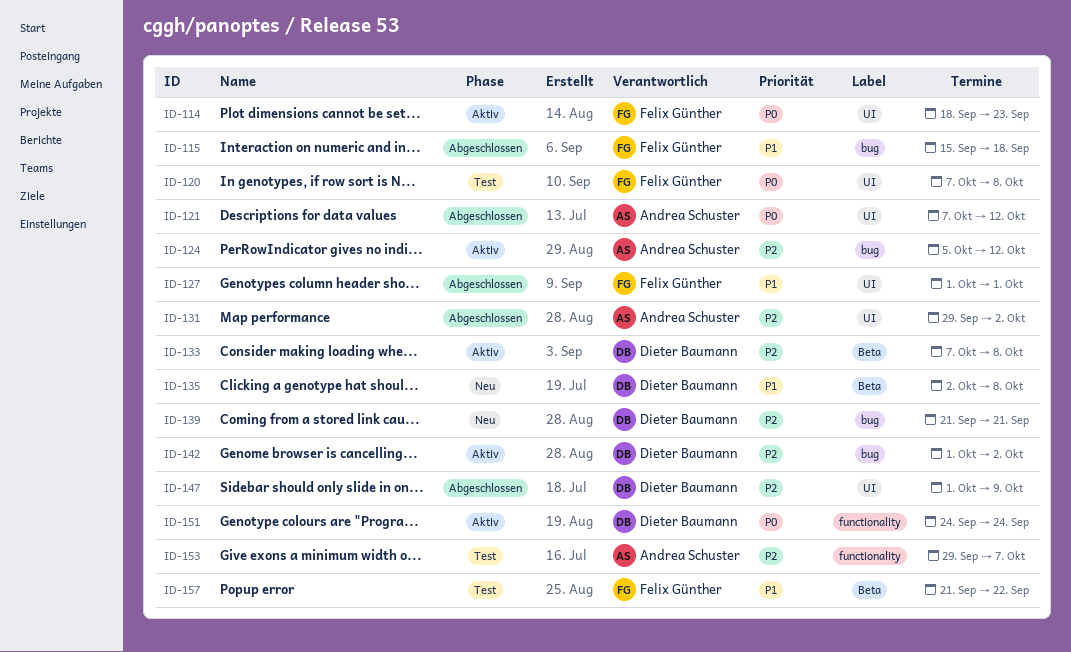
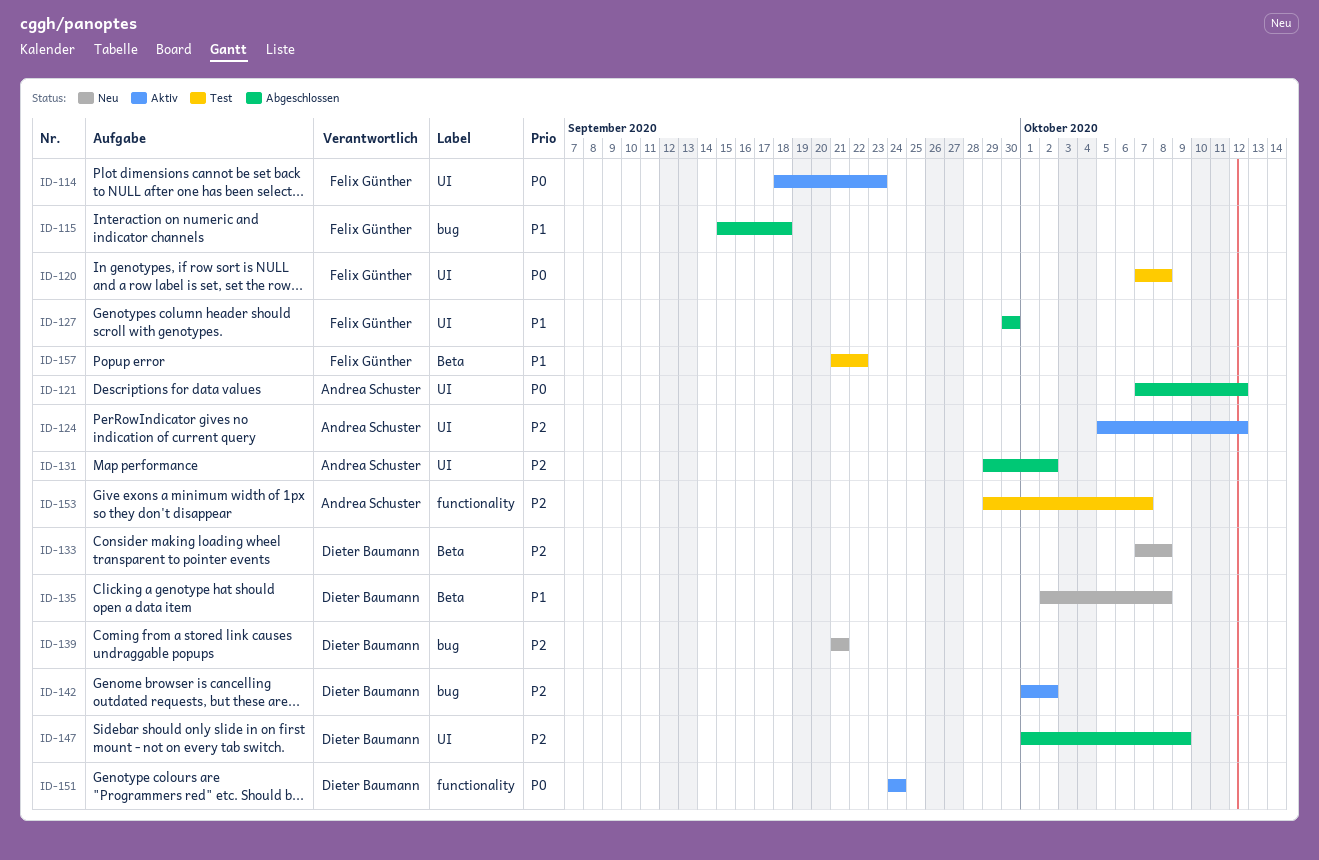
ID-124, label: bug -> UI
ID-127, start: Oct 1 -> Sep 30
ID-127, due: Oct 1 -> Sep 30
ID-133, status: Aktiv -> Neu

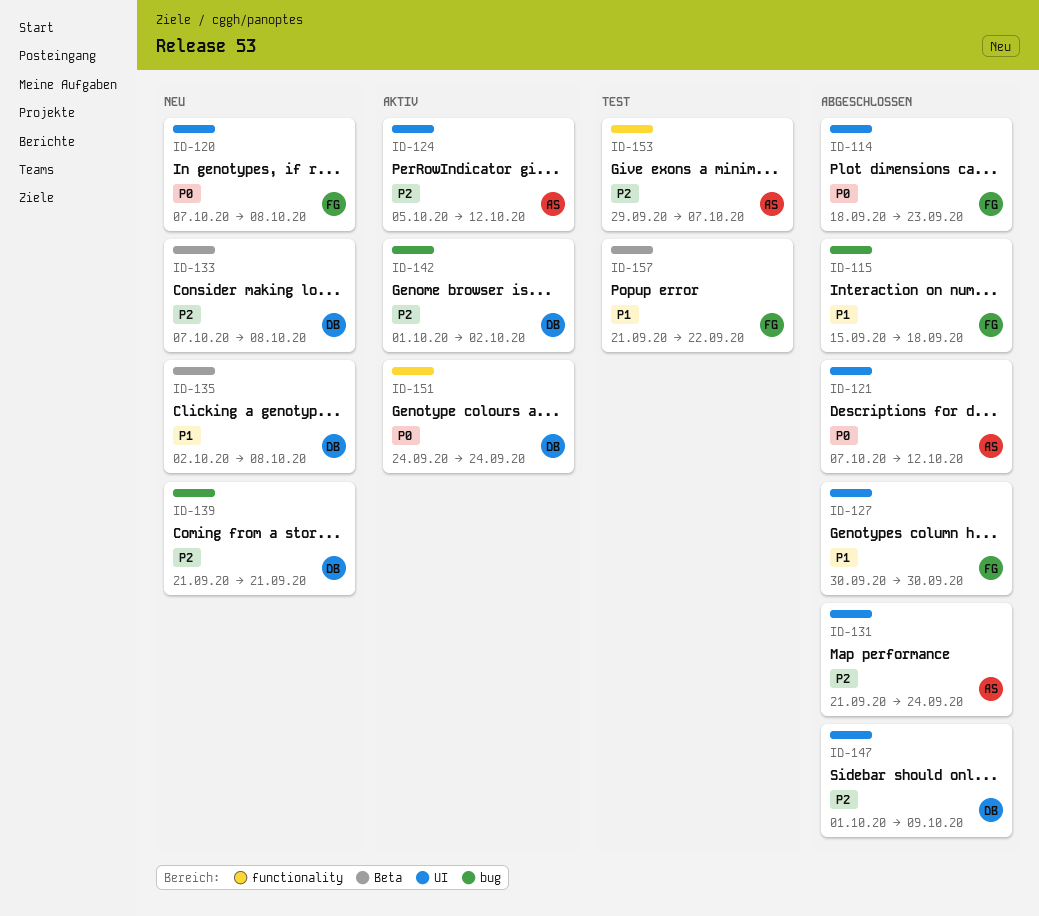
ID-114, status: Aktiv -> Abgeschlossen
ID-120, status: Test -> Neu
ID-131, start: Sep 29 -> Sep 21
ID-131, due: Oct 2 -> Sep 24

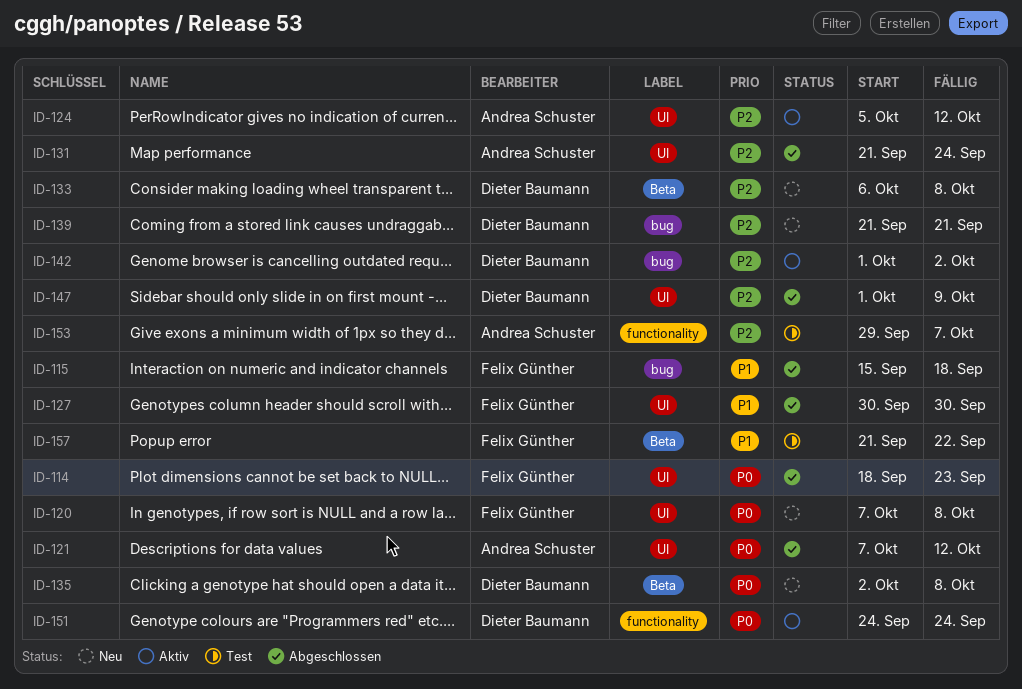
ID-133, start: Oct 7 -> Oct 6
ID-135, priority: P1 -> P0

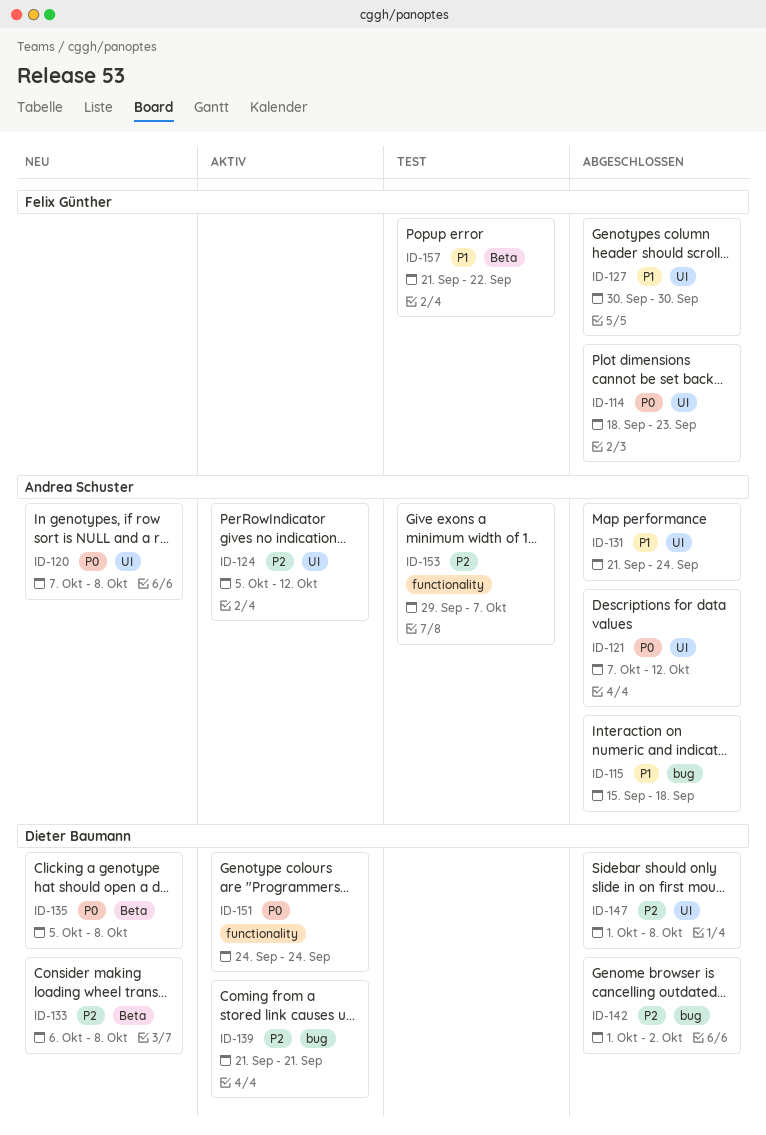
ID-115, owner: Felix Günther -> Andrea Schuster
ID-120, owner: Felix Günther -> Andrea Schuster
ID-131, priority: P2 -> P1
ID-135, start: Oct 2 -> Oct 5
ID-139, status: Neu -> Aktiv
ID-142, status: Aktiv -> Abgeschlossen
ID-147, due: Oct 9 -> Oct 8

